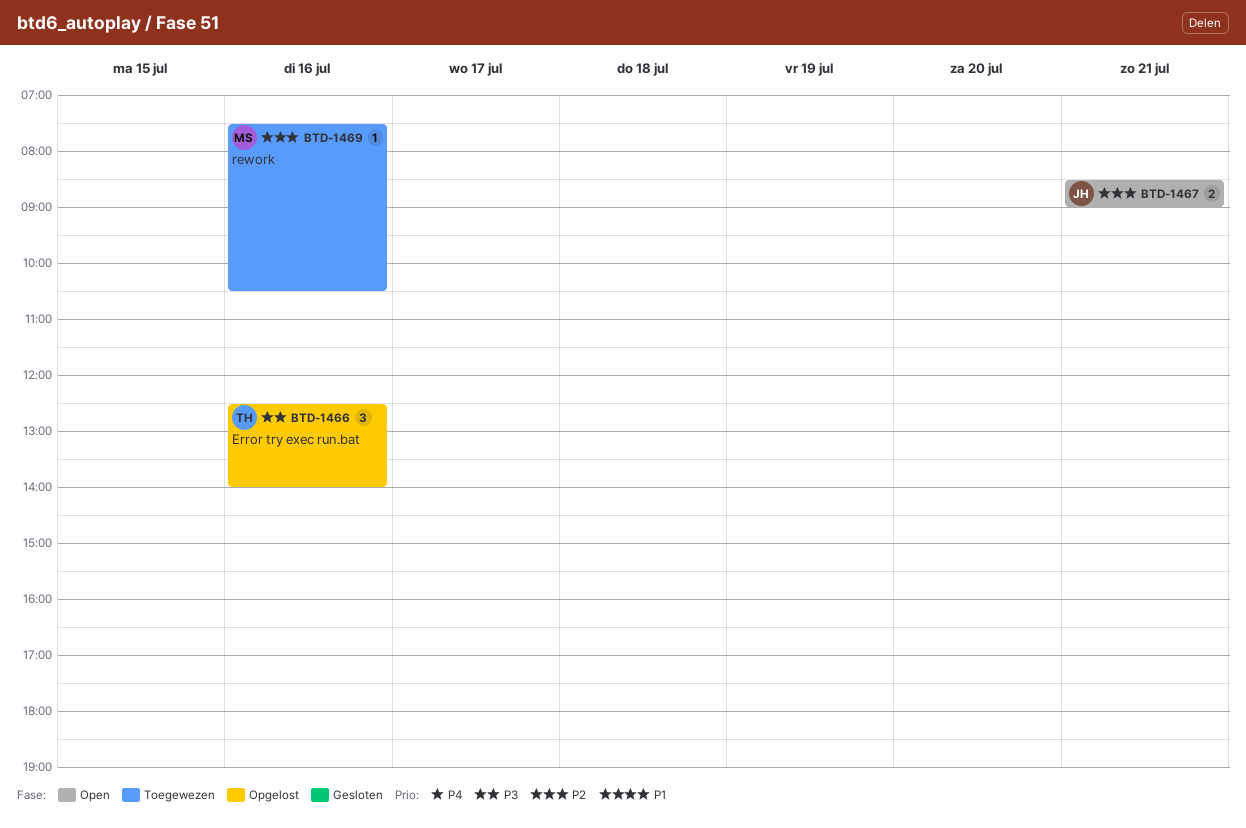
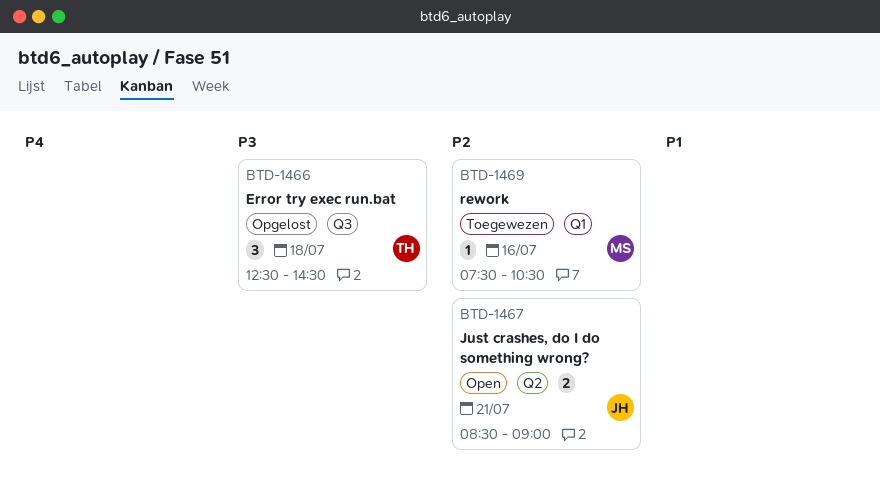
BTD-1466, day: Jul 16 -> Jul 18
BTD-1466, ends: 14:00 -> 14:30

